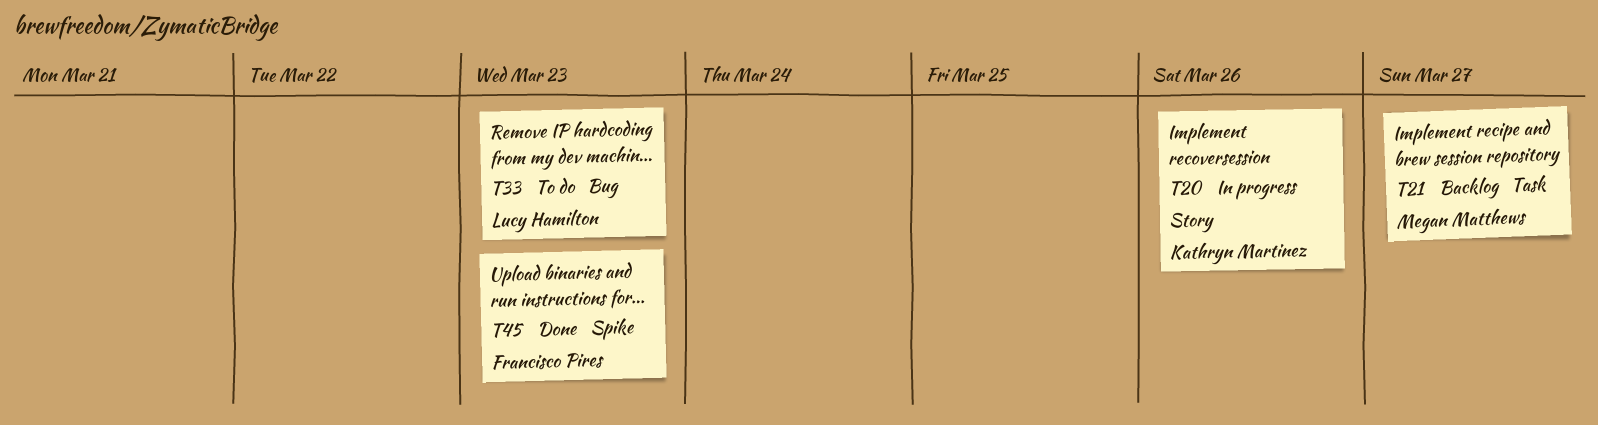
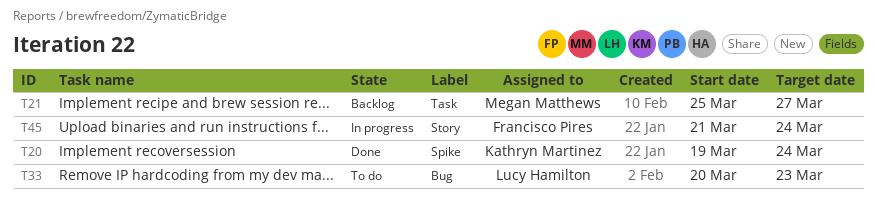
T20, status: In progress -> Done
T20, label: Story -> Spike
T20, due: Mar 26 -> Mar 24
T45, status: Done -> In progress
T45, label: Spike -> Story
T45, due: Mar 23 -> Mar 24

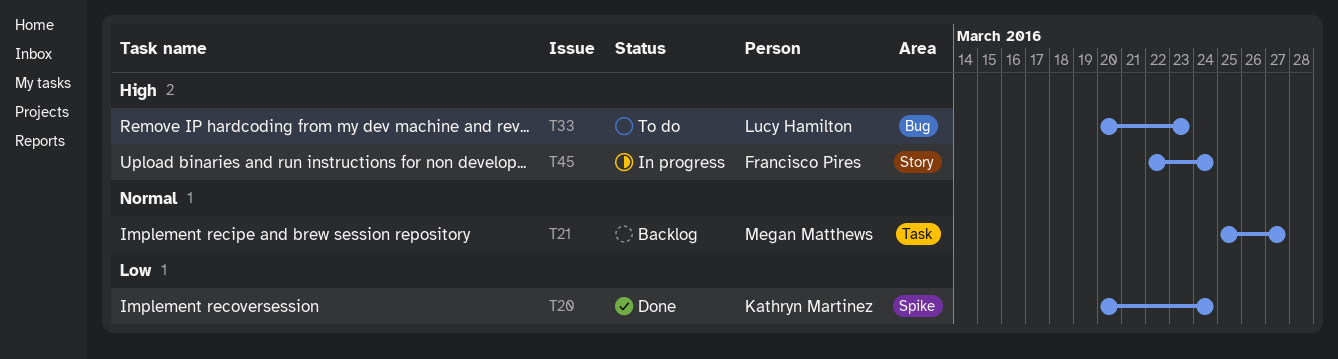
T20, start: Mar 19 -> Mar 20
T45, start: Mar 21 -> Mar 22

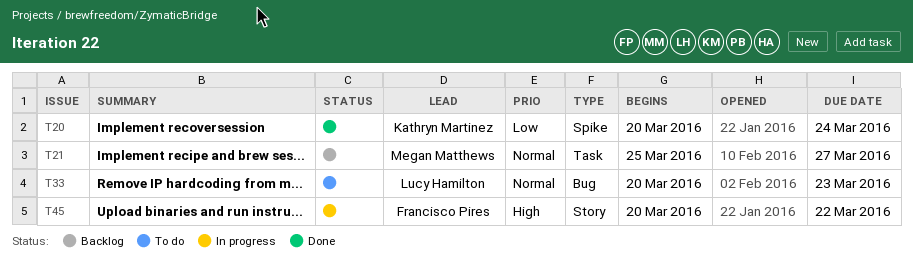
T33, priority: High -> Normal
T45, start: Mar 22 -> Mar 20
T45, due: Mar 24 -> Mar 22

